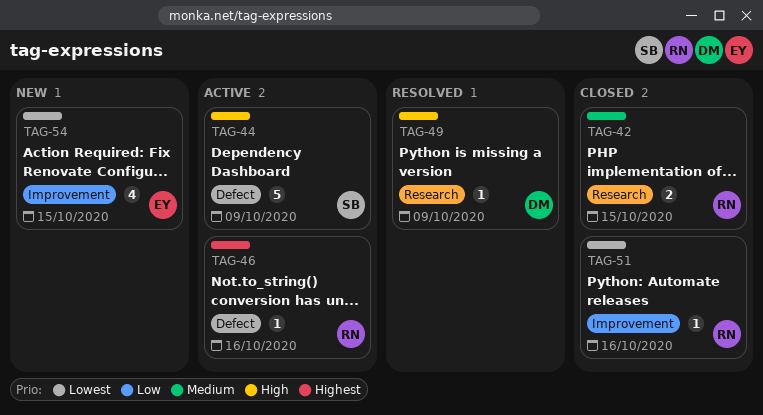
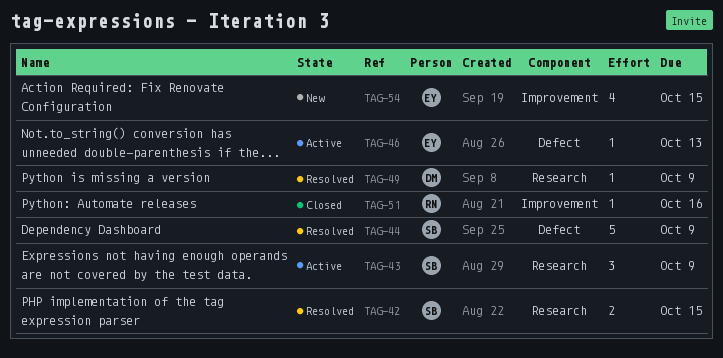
TAG-42, status: Closed -> Resolved
TAG-42, owner: RN -> SB
TAG-43: none -> present
TAG-44, status: Active -> Resolved
TAG-46, owner: RN -> EY
TAG-46, due: Oct 16 -> Oct 13

